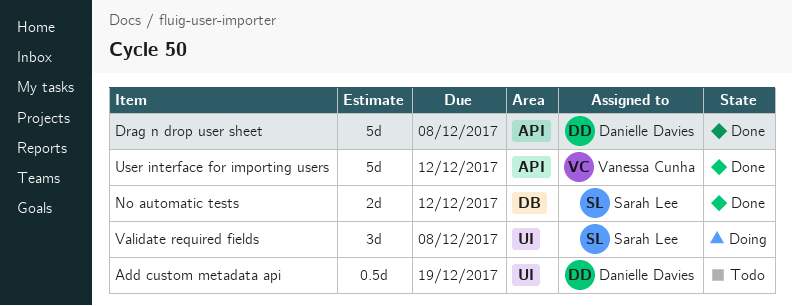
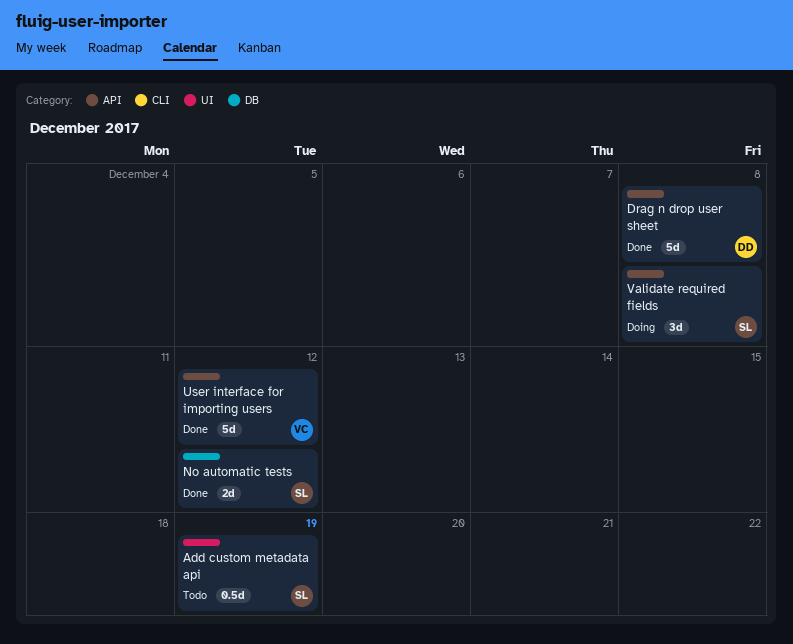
Add custom metadata api, owner: Danielle Davies -> Sarah Lee
Validate required fields, label: UI -> API

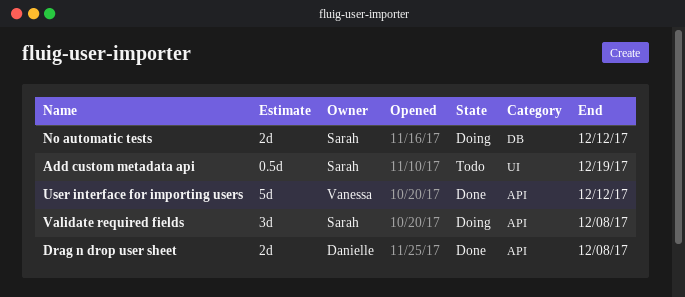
Drag n drop user sheet, estimate: 5d -> 2d
No automatic tests, status: Done -> Doing

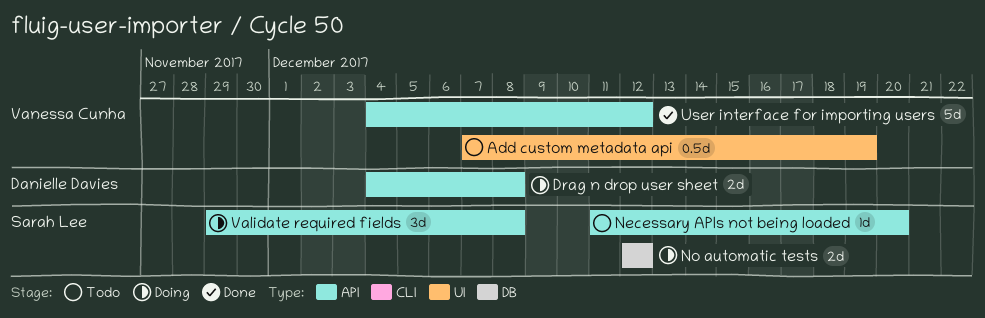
Add custom metadata api, owner: Sarah Lee -> Vanessa Cunha
Drag n drop user sheet, status: Done -> Doing
Necessary APIs not being loaded: none -> present

